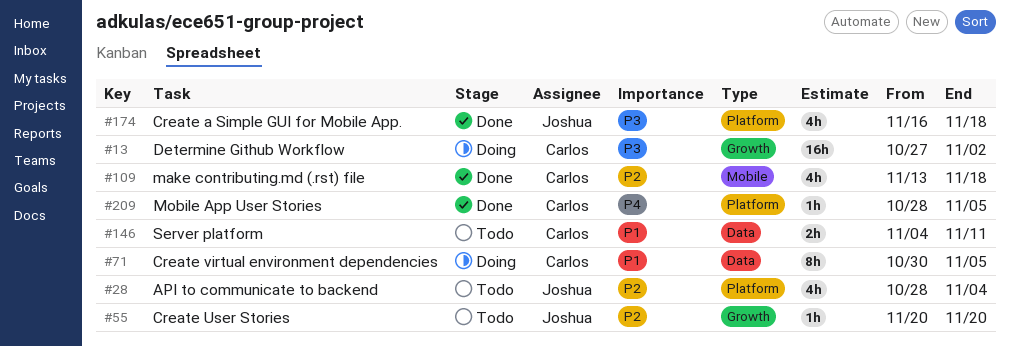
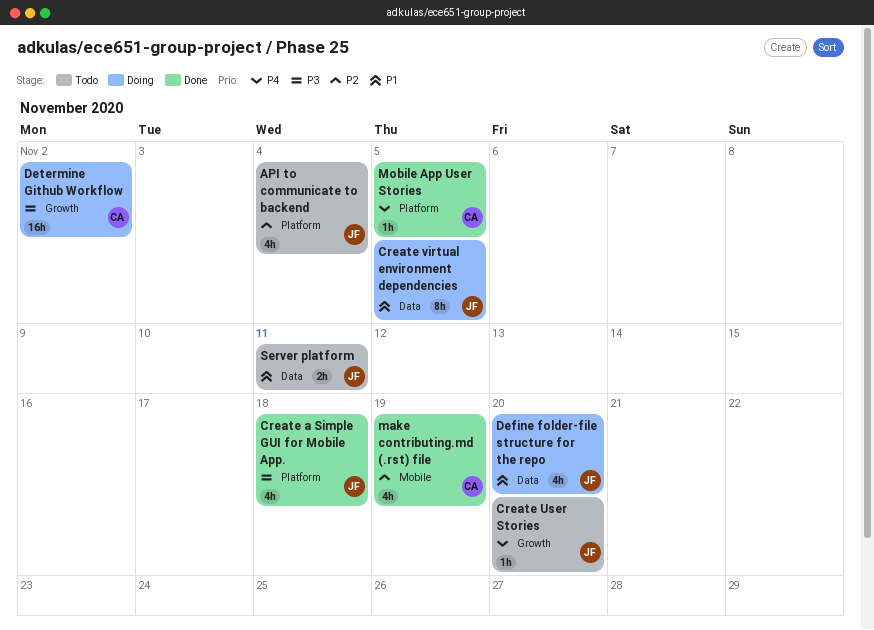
Create User Stories, priority: P2 -> P4
Create virtual environment dependencies, owner: Carlos -> Joshua
Define folder-file structure for the repo: none -> present
make contributing.md (.rst) file, due: Nov 18 -> Nov 19
Server platform, owner: Carlos -> Joshua

